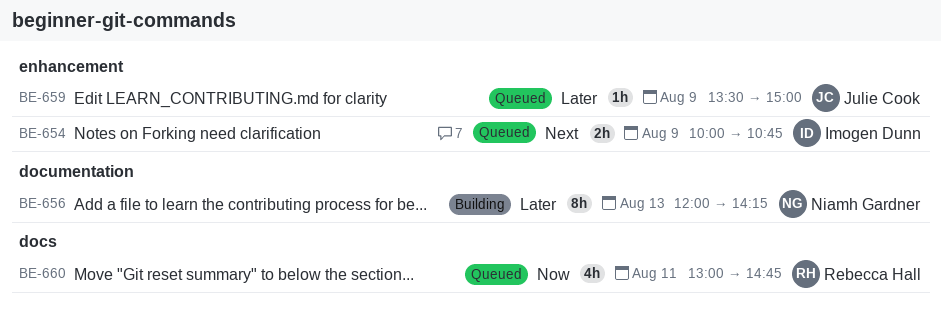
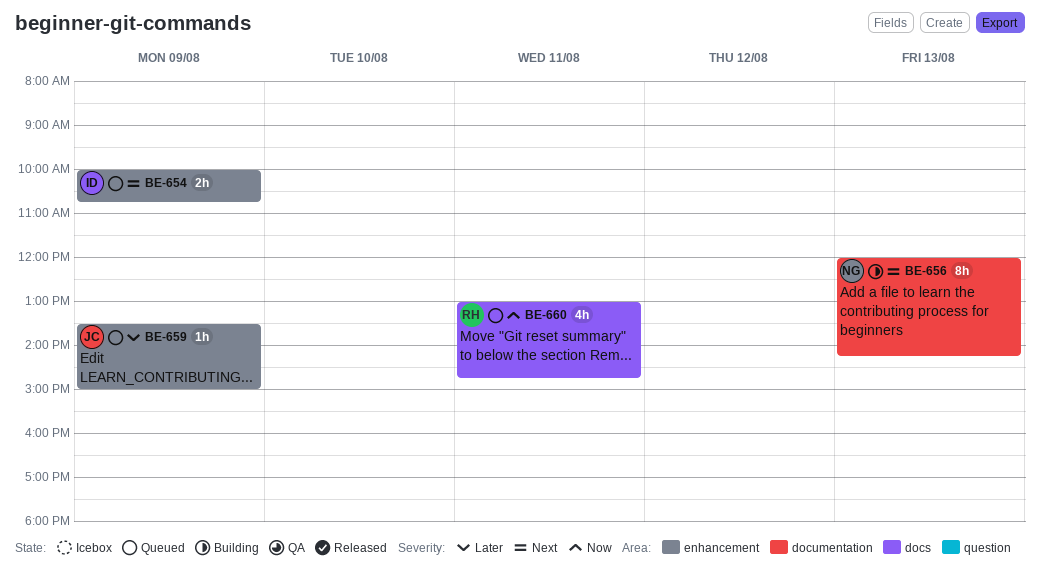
BE-656, priority: Later -> Next

